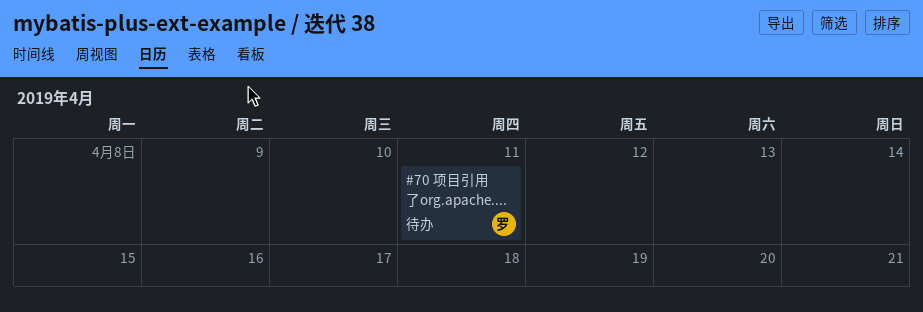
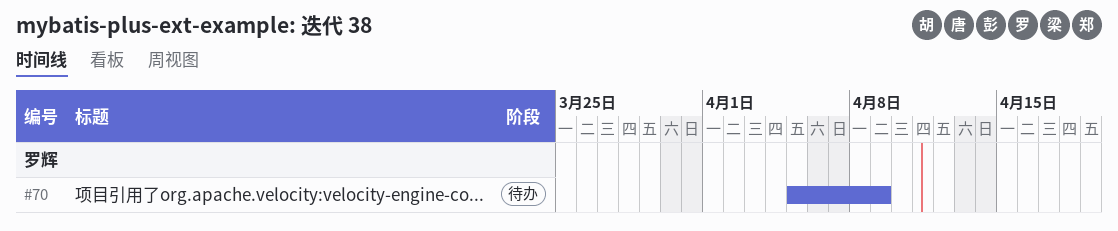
#70, due: Apr 11 -> Apr 9

